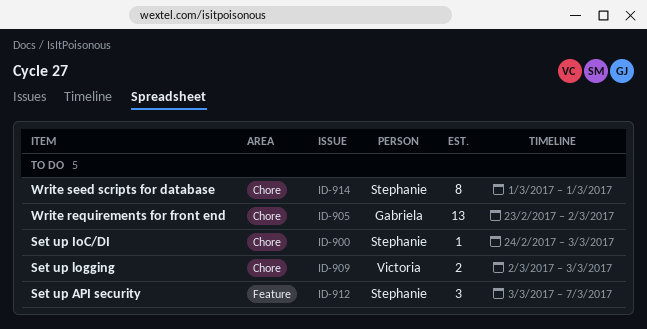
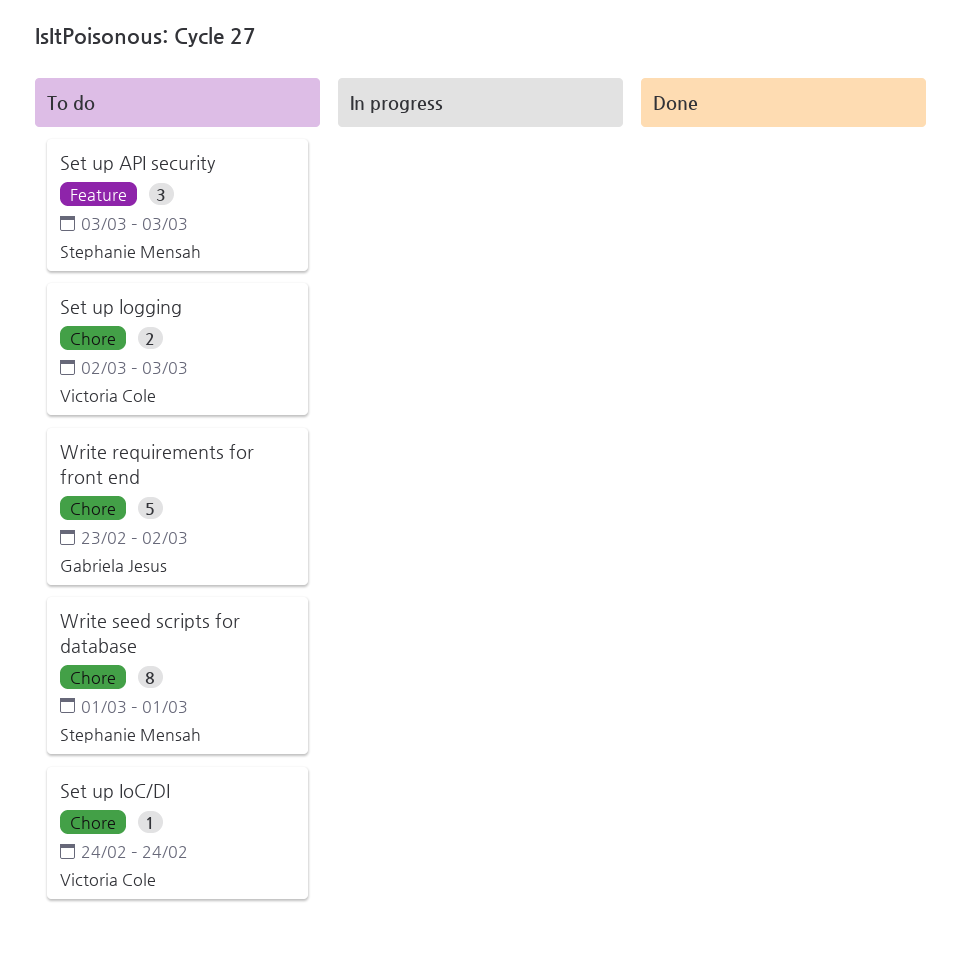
Set up API security, due: Mar 7 -> Mar 3
Set up IoC/DI, owner: Stephanie Mensah -> Victoria Cole
Set up IoC/DI, due: Mar 3 -> Feb 24
Write requirements for front end, estimate: 13 -> 5

